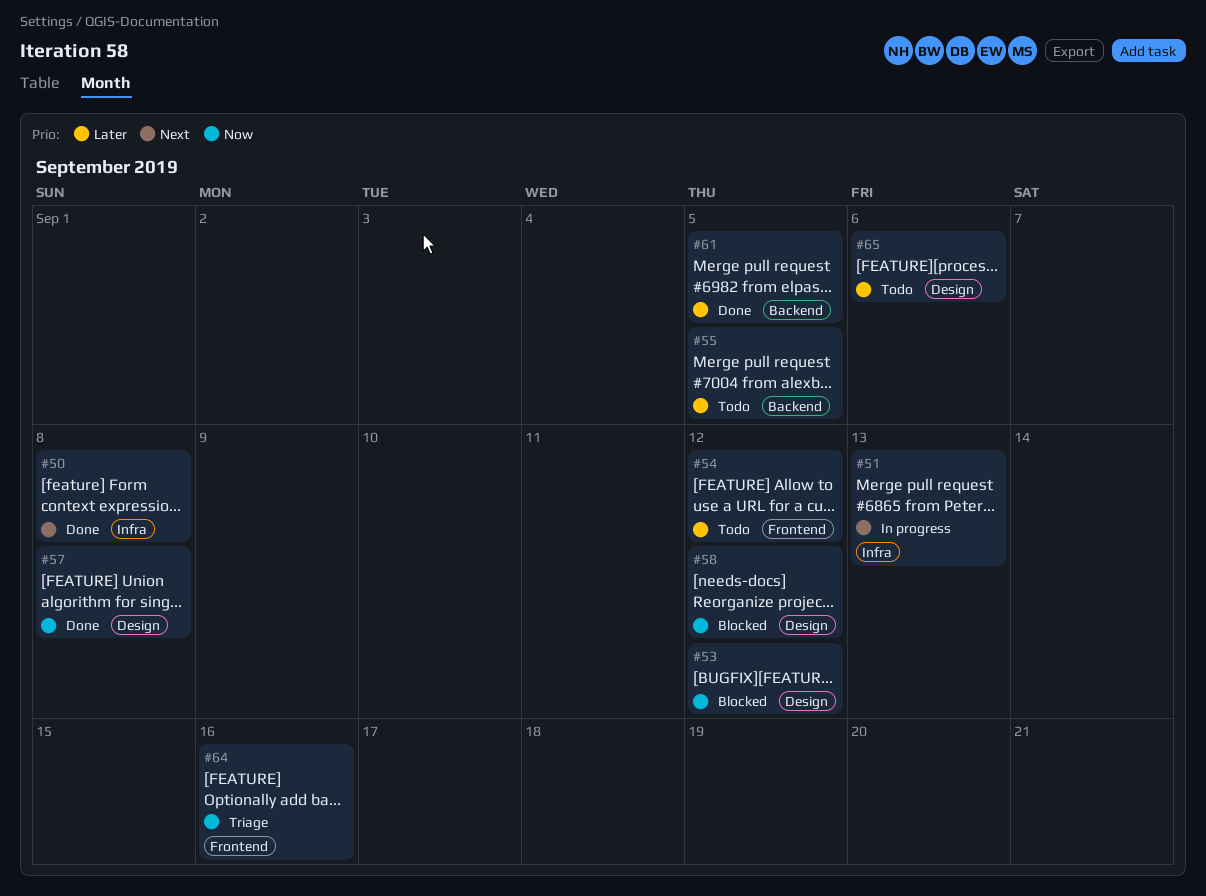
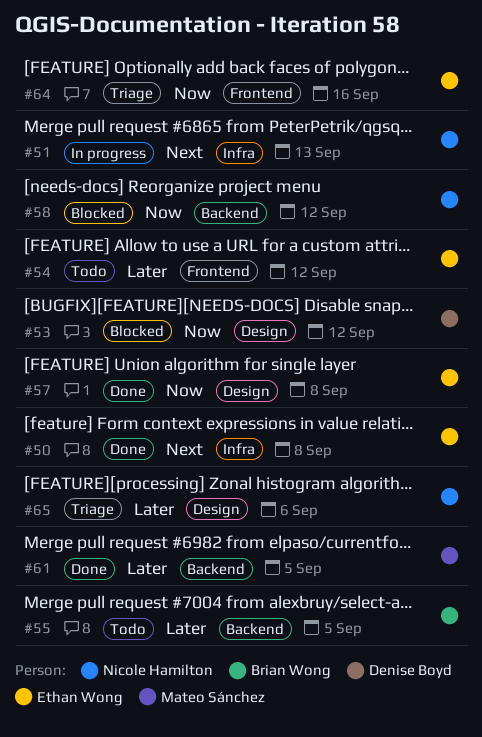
#58, label: Design -> Backend
#65, status: Todo -> Triage

